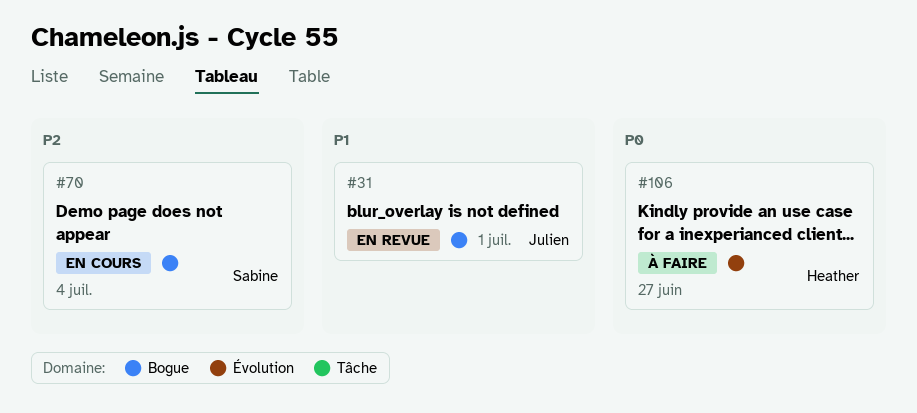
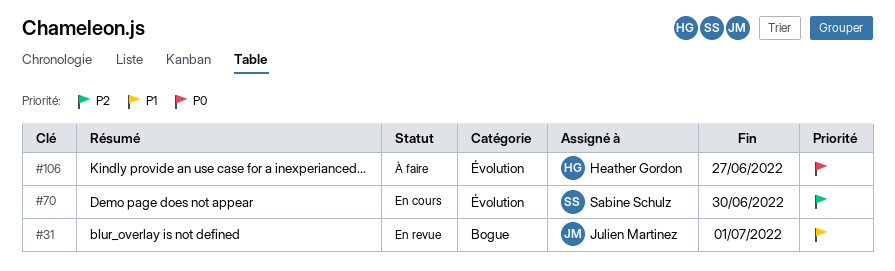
#70, label: Bogue -> Évolution
#70, due: Jul 4 -> Jun 30

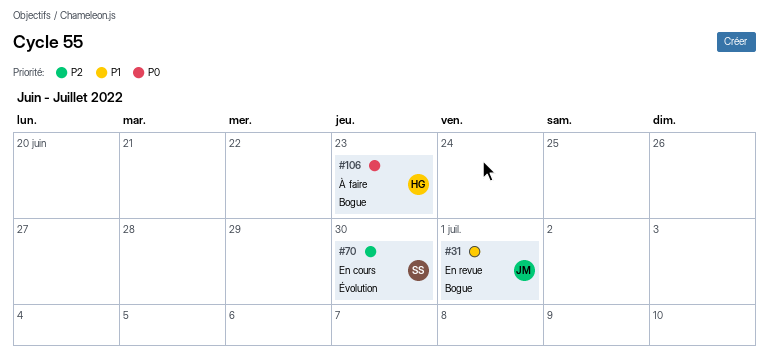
#106, label: Évolution -> Bogue
#106, due: Jun 27 -> Jun 23

